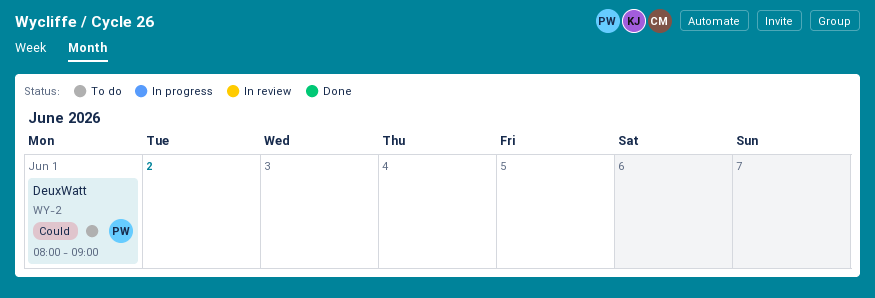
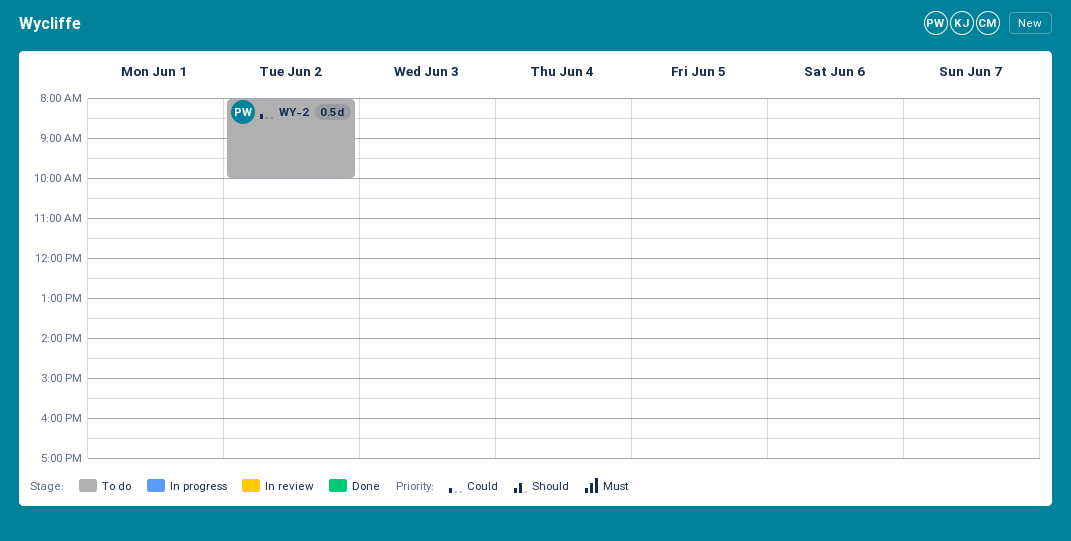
WY-2, day: Jun 1 -> Jun 2
WY-2, ends: 09:00 -> 10:00

